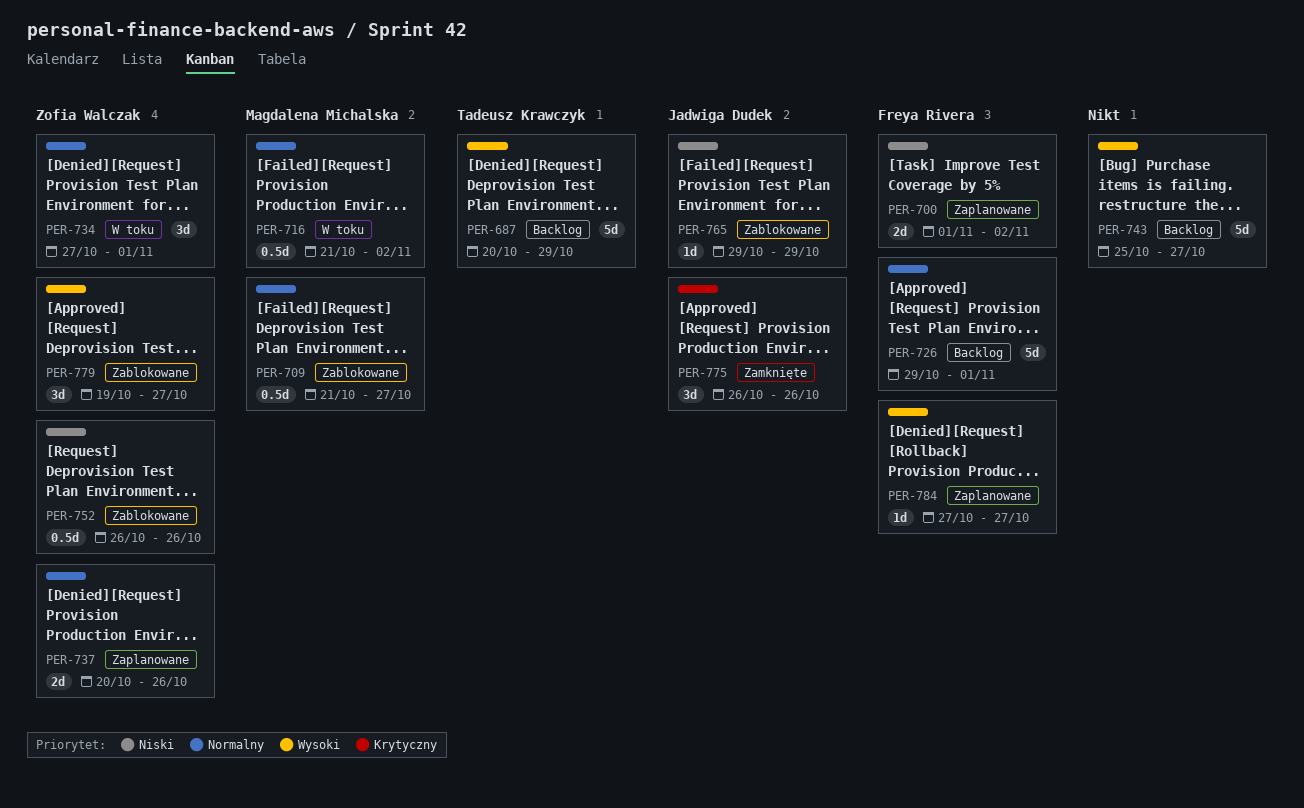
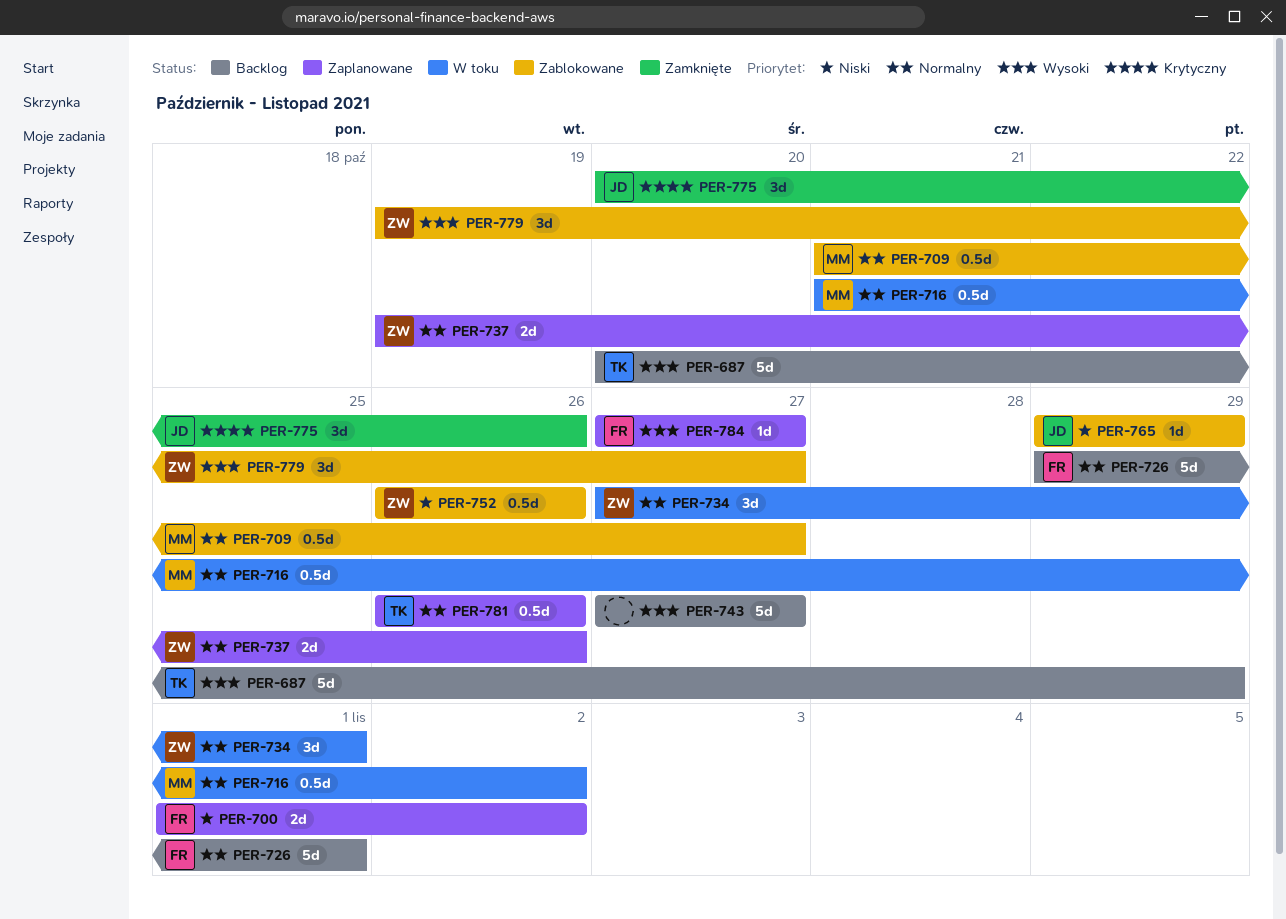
PER-737, start: Oct 20 -> Oct 19
PER-743, start: Oct 25 -> Oct 27
PER-775, start: Oct 26 -> Oct 20
PER-781: none -> present

